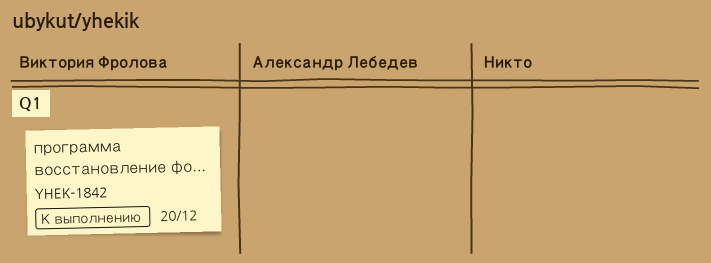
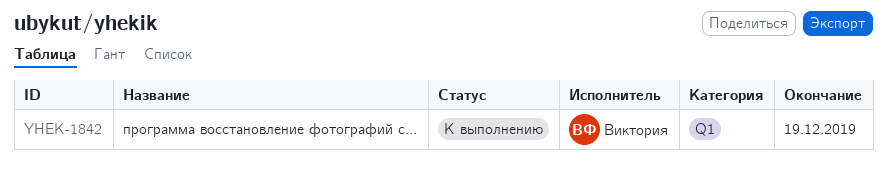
YHEK-1842, due: Dec 20 -> Dec 19

